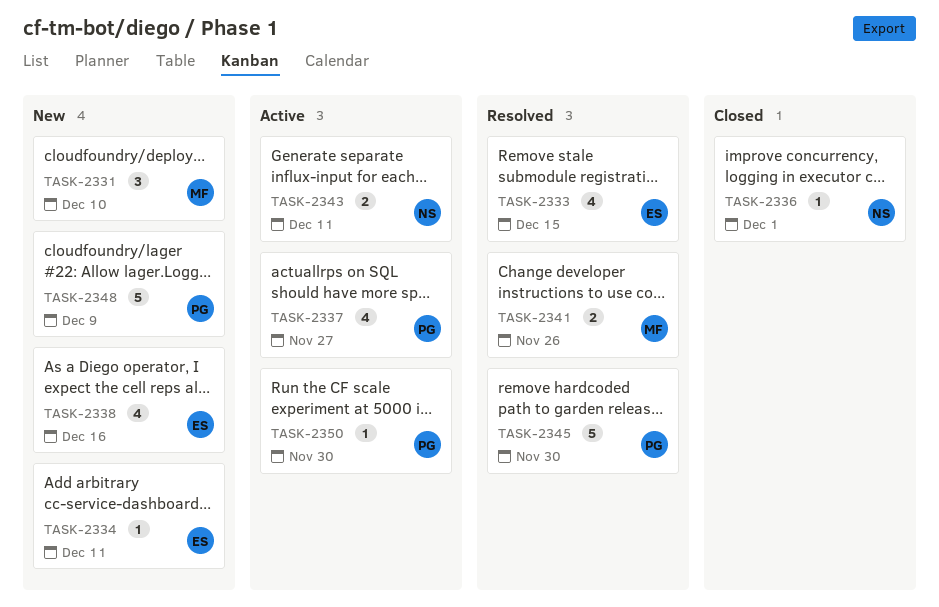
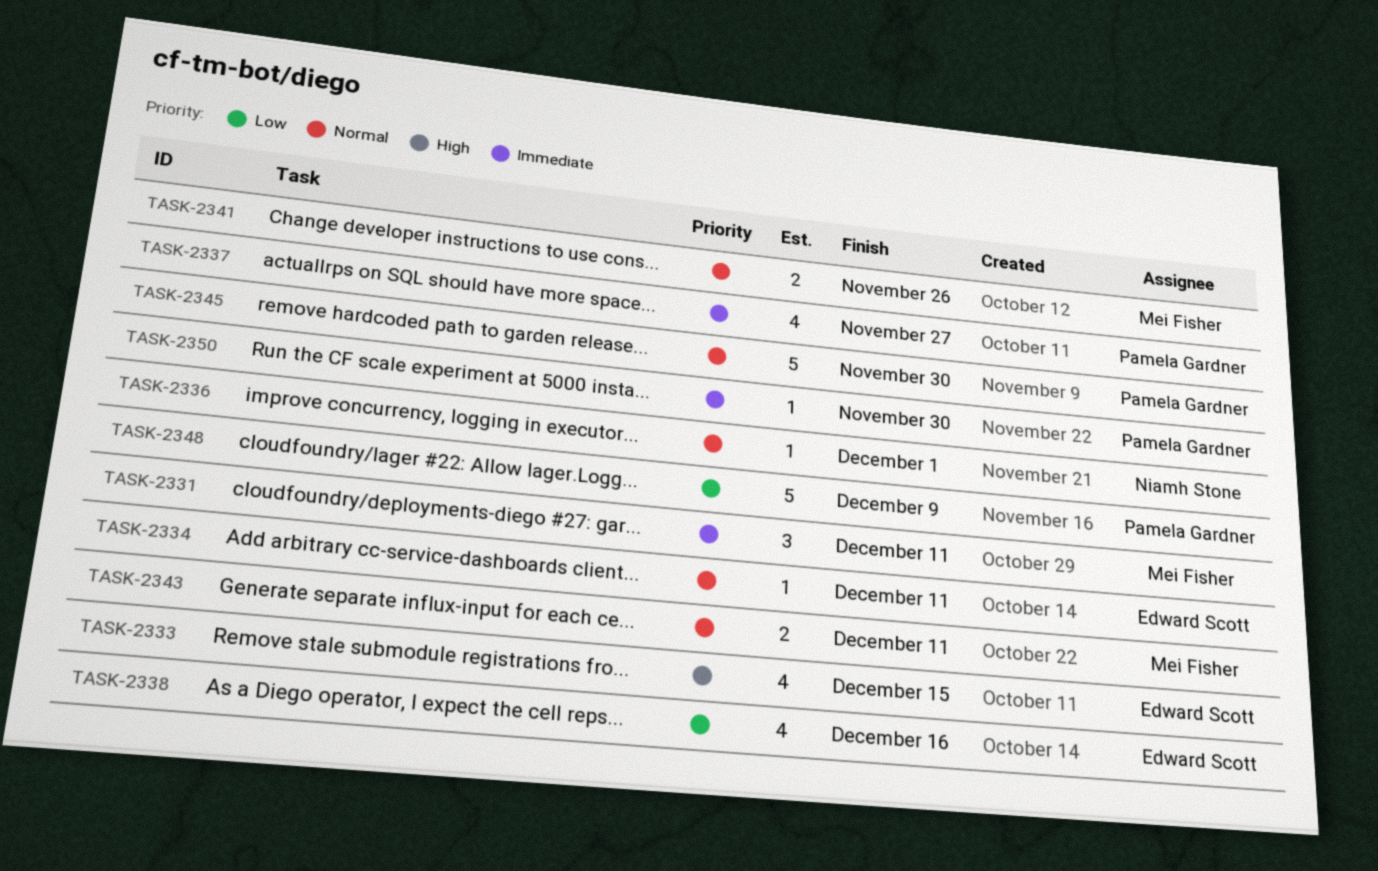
TASK-2331, due: Dec 10 -> Dec 11
TASK-2343, owner: Niamh Stone -> Mei Fisher

